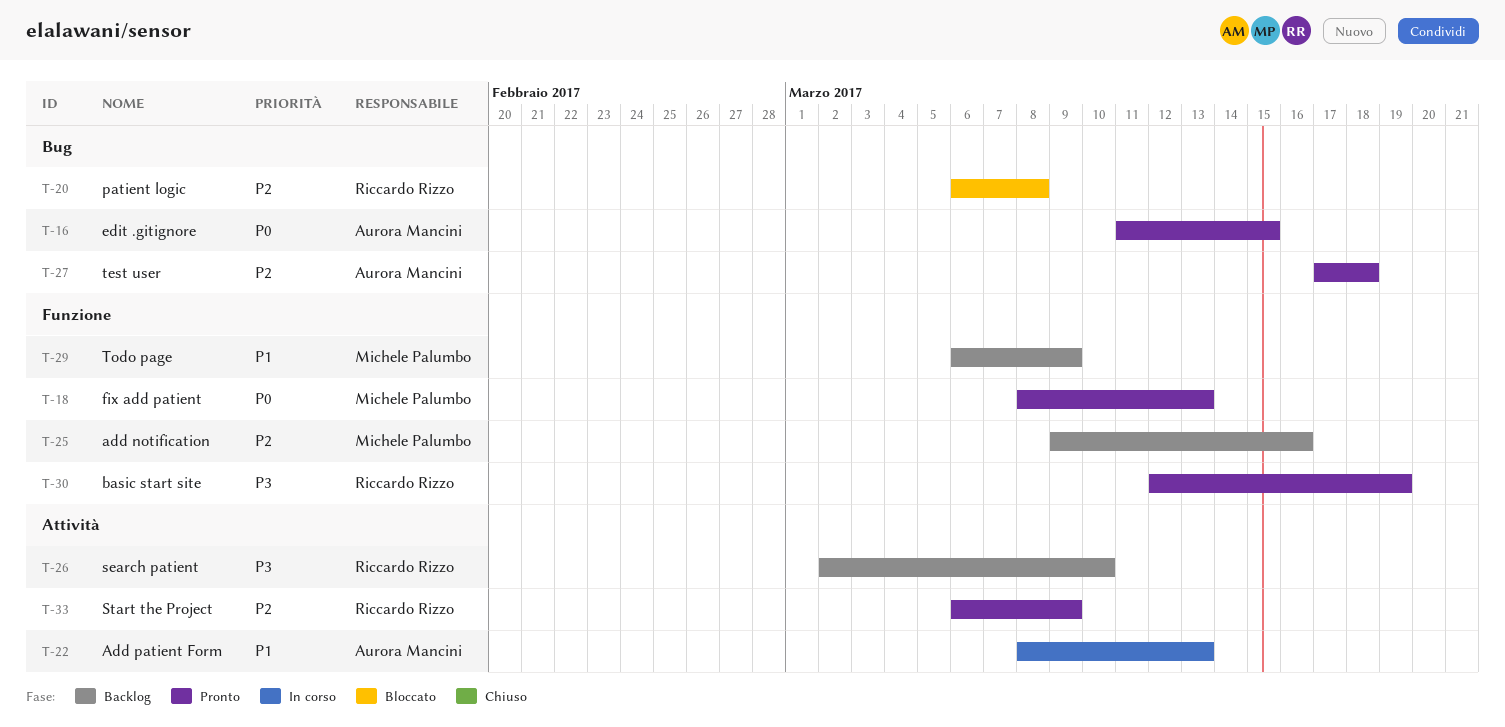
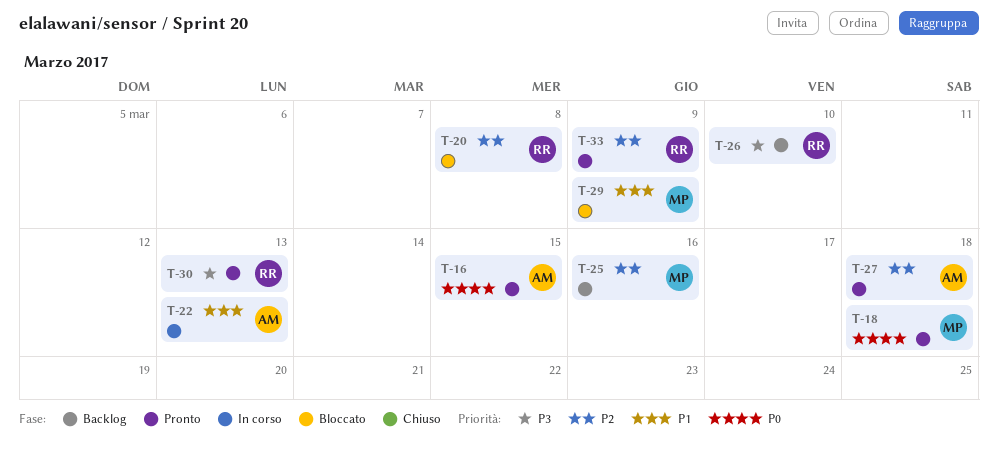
T-18, due: Mar 13 -> Mar 18
T-29, status: Backlog -> Bloccato
T-30, due: Mar 19 -> Mar 13

